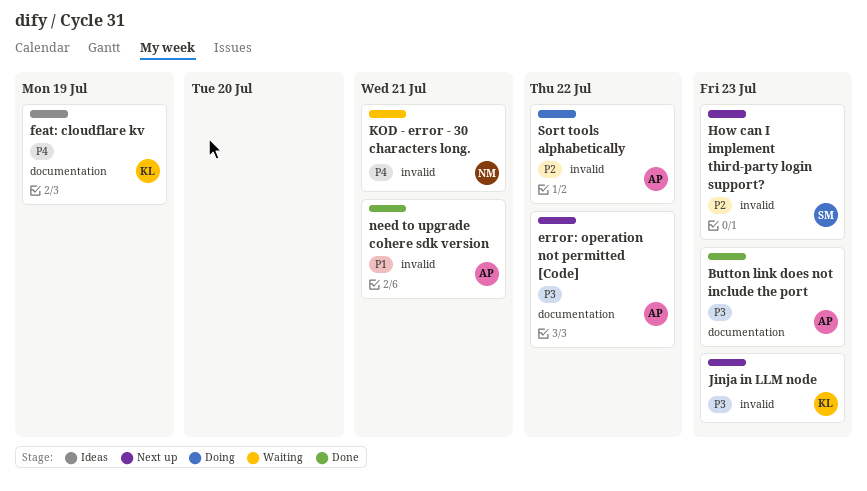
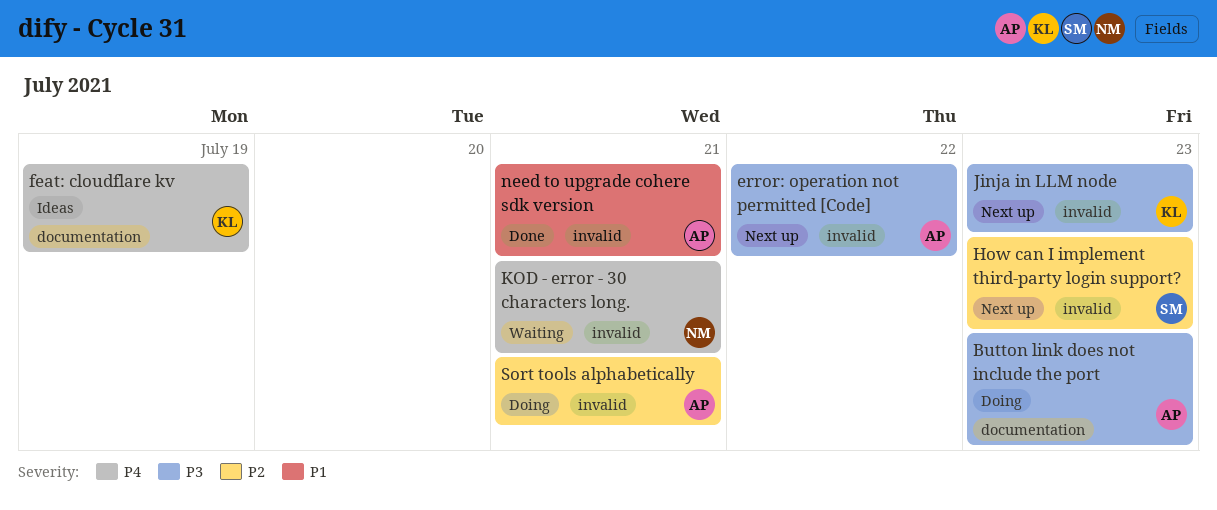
Button link does not include the port, status: Done -> Doing
error: operation not permitted [Code], label: documentation -> invalid
Sort tools alphabetically, due: Jul 22 -> Jul 21

